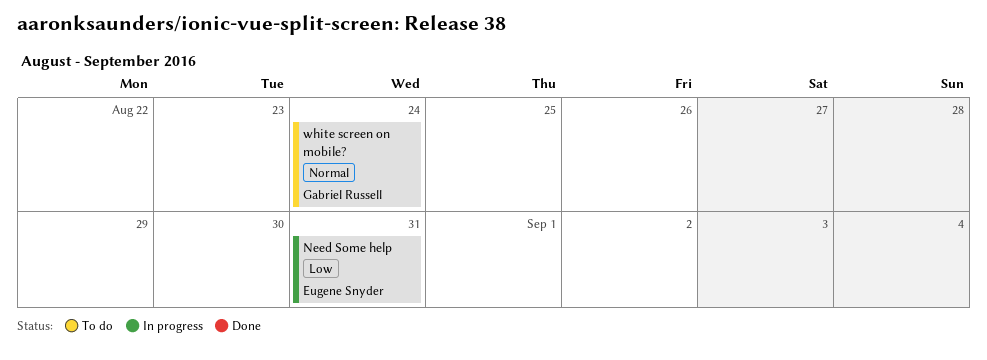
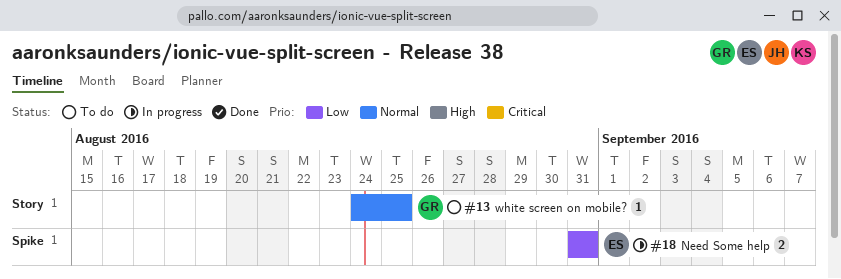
white screen on mobile?, due: Aug 24 -> Aug 25

